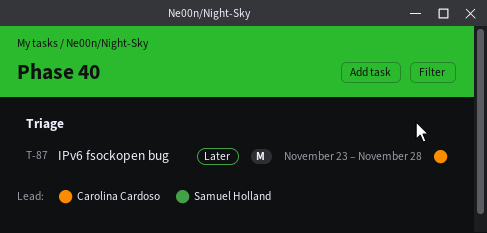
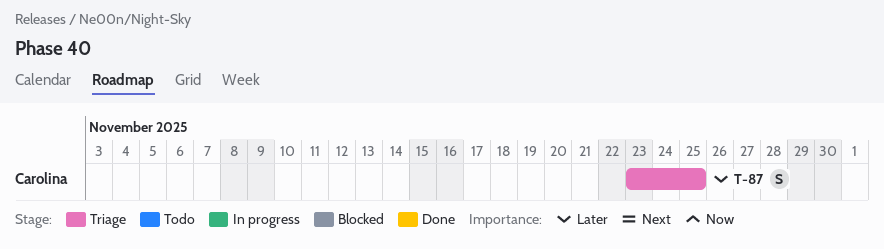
T-87, estimate: M -> S
T-87, due: Nov 28 -> Nov 25

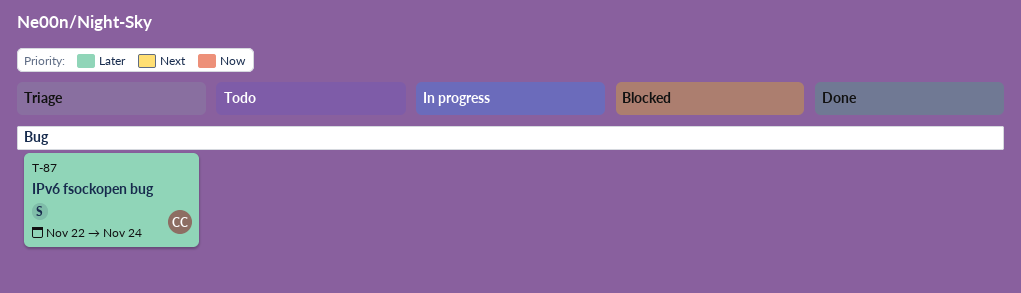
T-87, start: Nov 23 -> Nov 22
T-87, due: Nov 25 -> Nov 24

